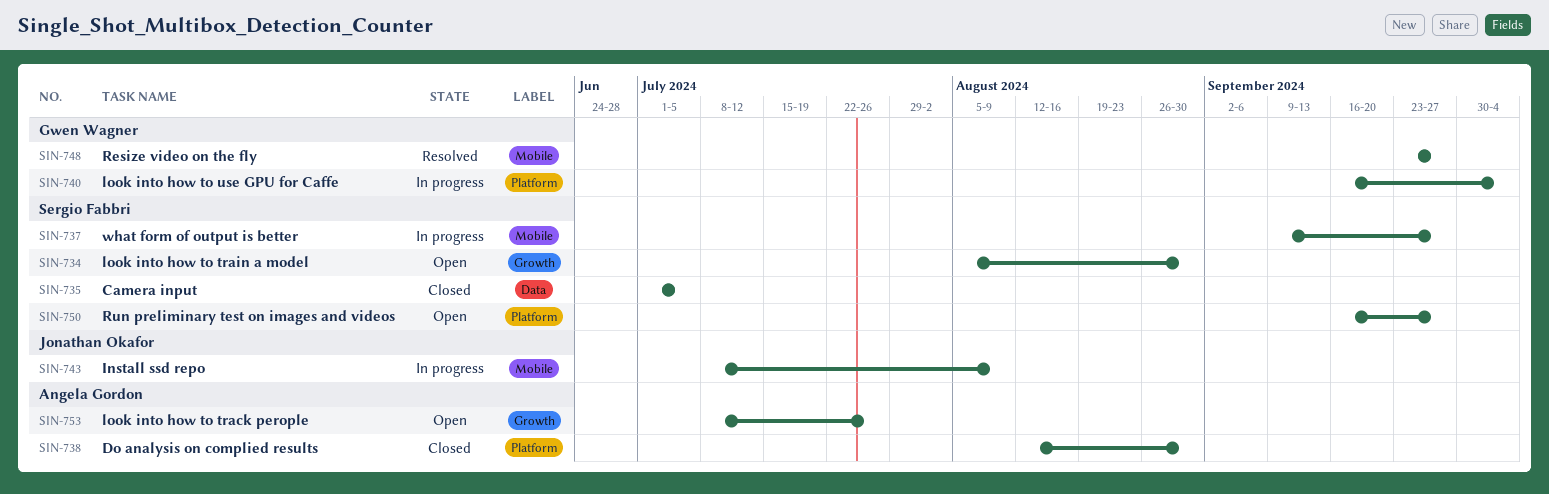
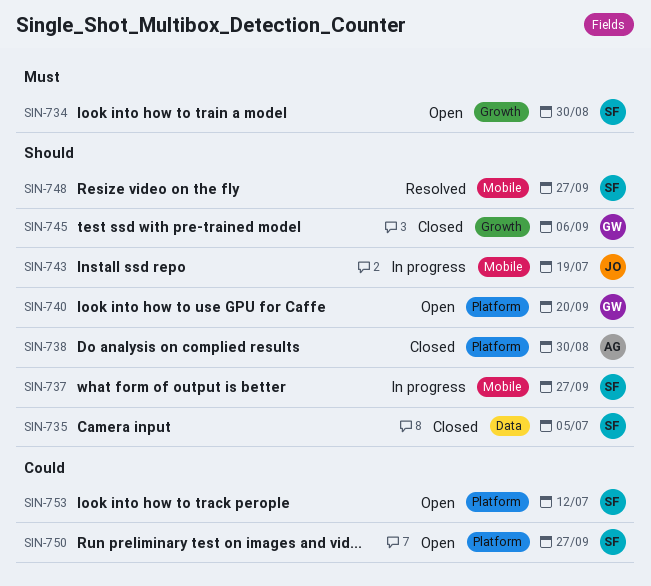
SIN-740, status: In progress -> Open
SIN-740, due: Oct 4 -> Sep 20
SIN-743, due: Aug 9 -> Jul 19
SIN-745: none -> present
SIN-748, owner: Gwen Wagner -> Sergio Fabbri
SIN-753, owner: Angela Gordon -> Sergio Fabbri
SIN-753, label: Growth -> Platform
SIN-753, due: Jul 26 -> Jul 12

